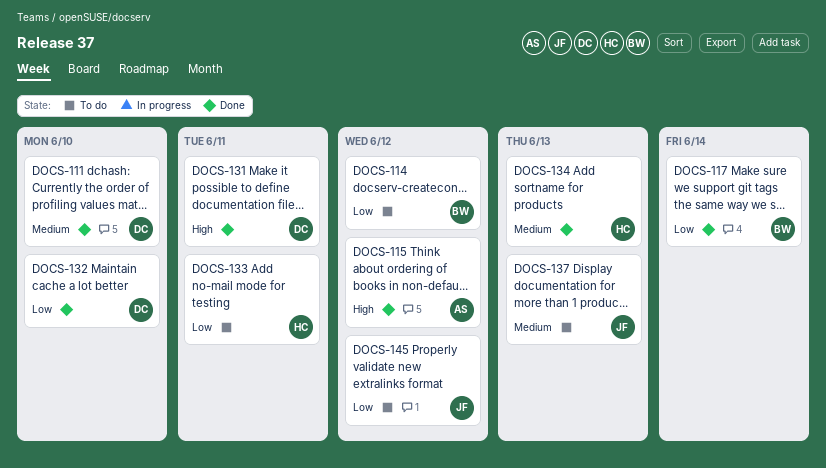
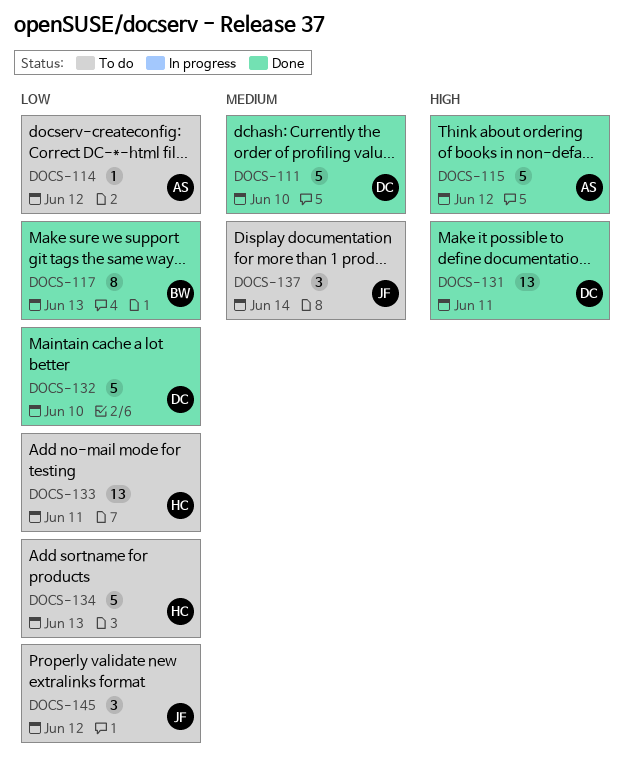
DOCS-114, owner: BW -> AS
DOCS-117, due: Jun 14 -> Jun 13
DOCS-134, status: Done -> To do
DOCS-134, priority: Medium -> Low
DOCS-137, due: Jun 13 -> Jun 14

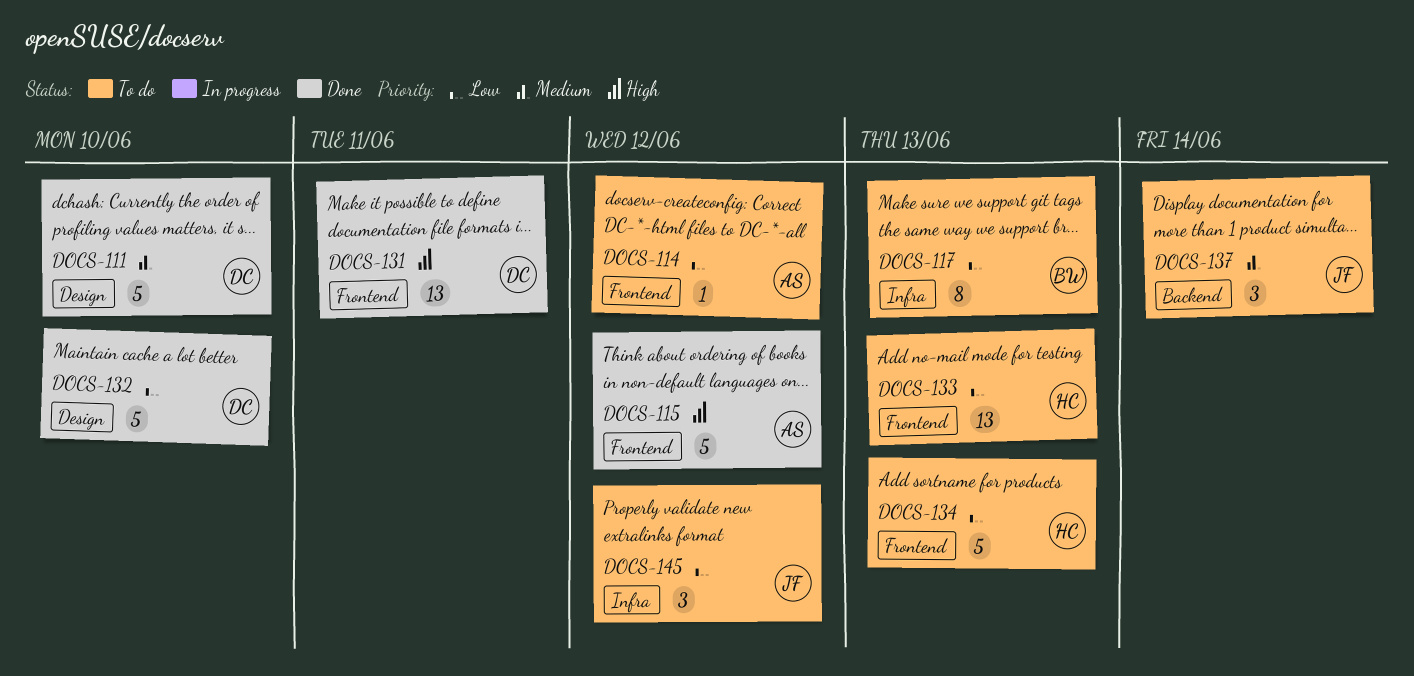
DOCS-117, status: Done -> To do
DOCS-133, due: Jun 11 -> Jun 13

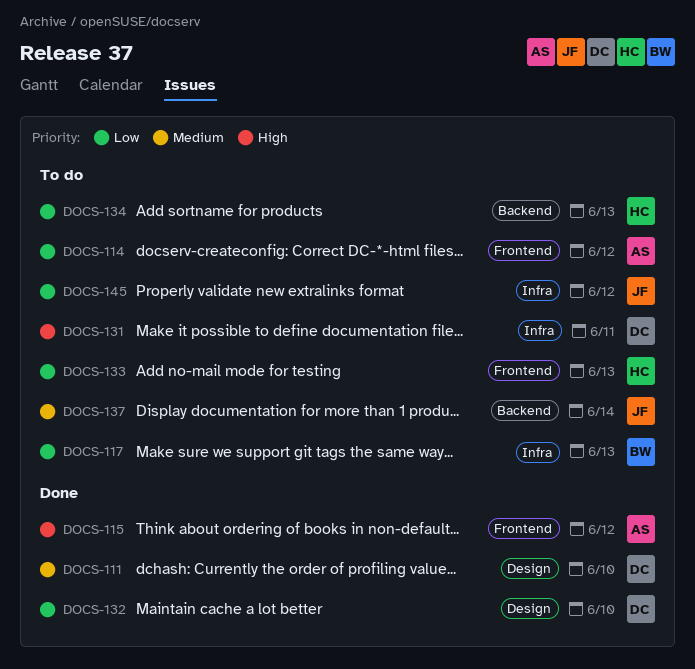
DOCS-131, status: Done -> To do
DOCS-131, label: Frontend -> Infra
DOCS-134, label: Frontend -> Backend

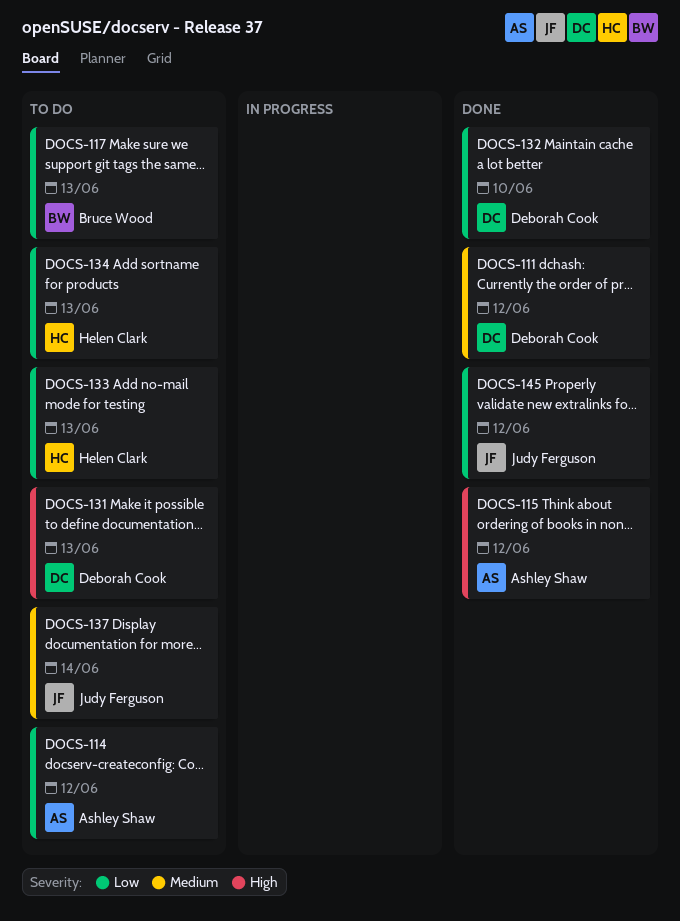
DOCS-111, due: Jun 10 -> Jun 12
DOCS-131, due: Jun 11 -> Jun 13
DOCS-145, status: To do -> Done

